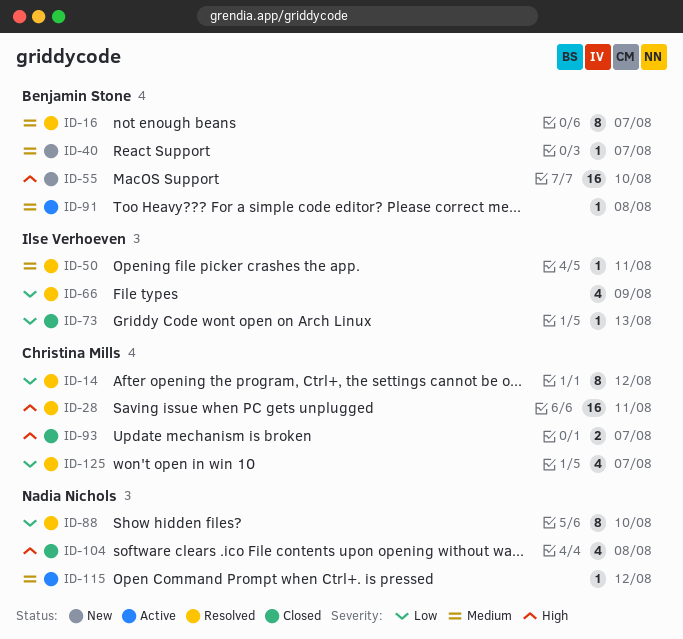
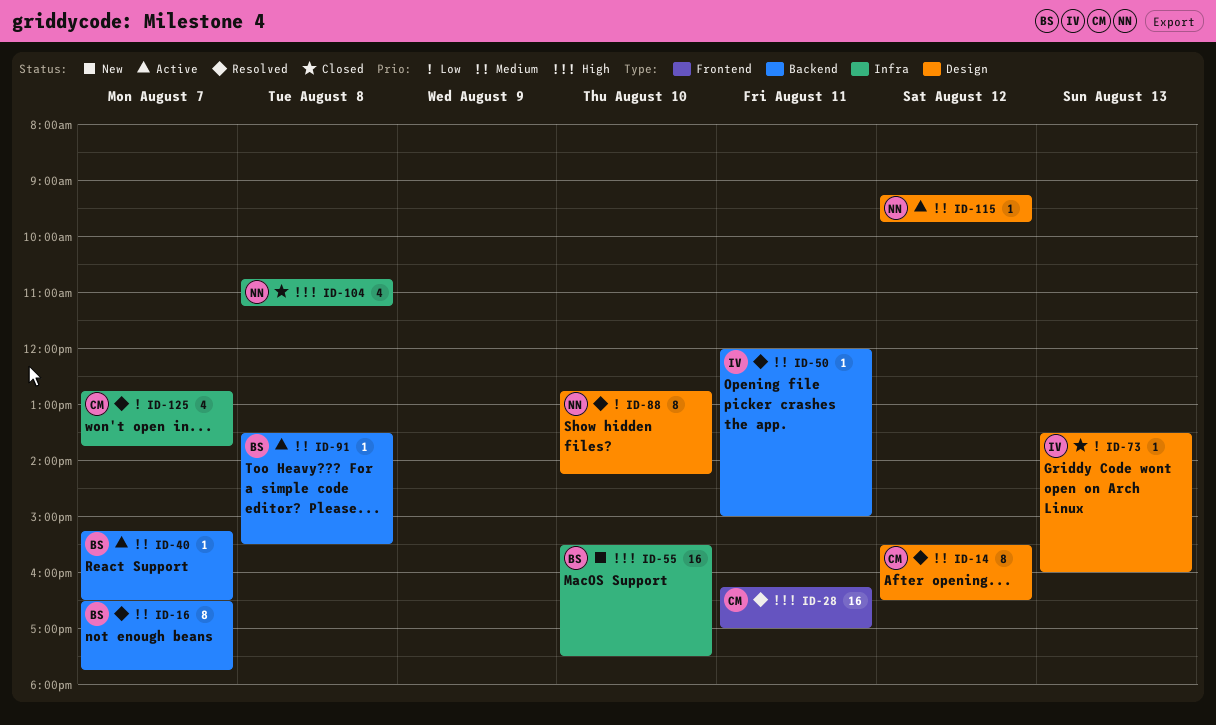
ID-14, priority: Low -> Medium
ID-40, status: New -> Active
ID-66: present -> none
ID-93: present -> none

